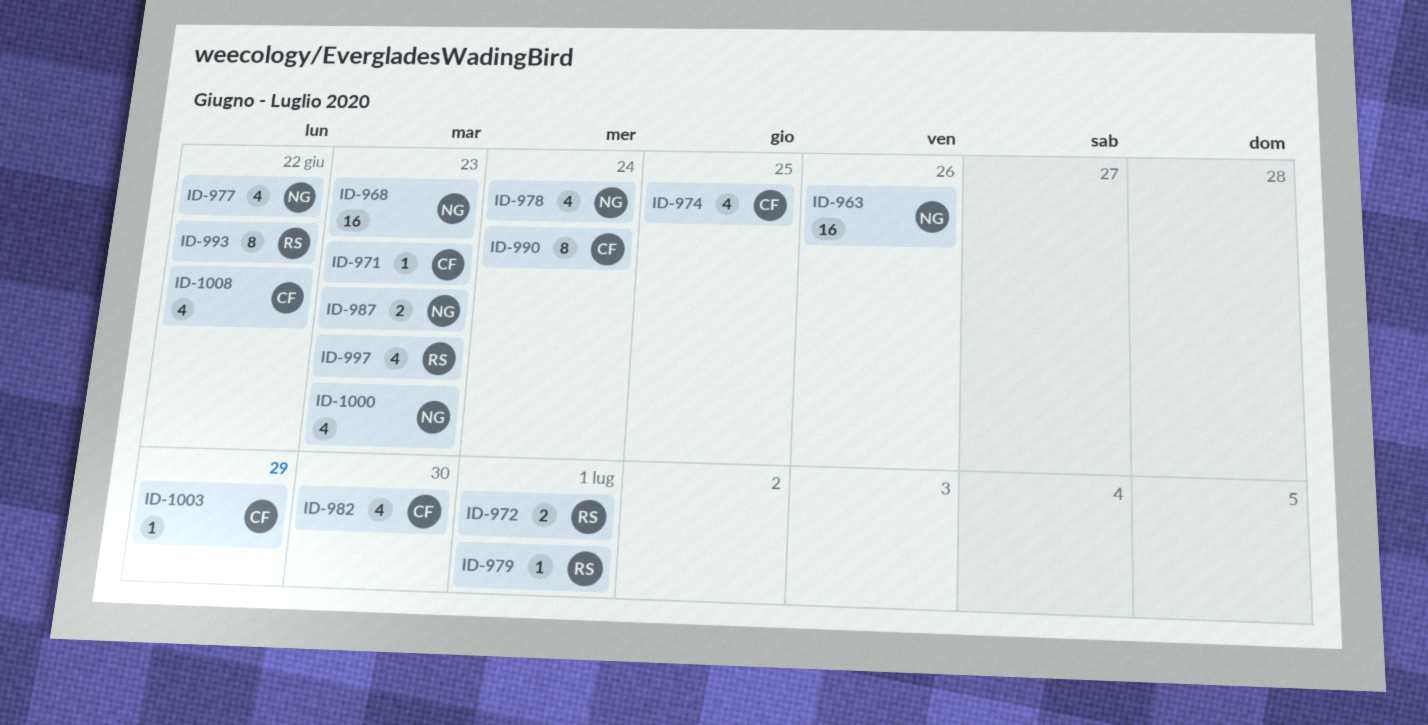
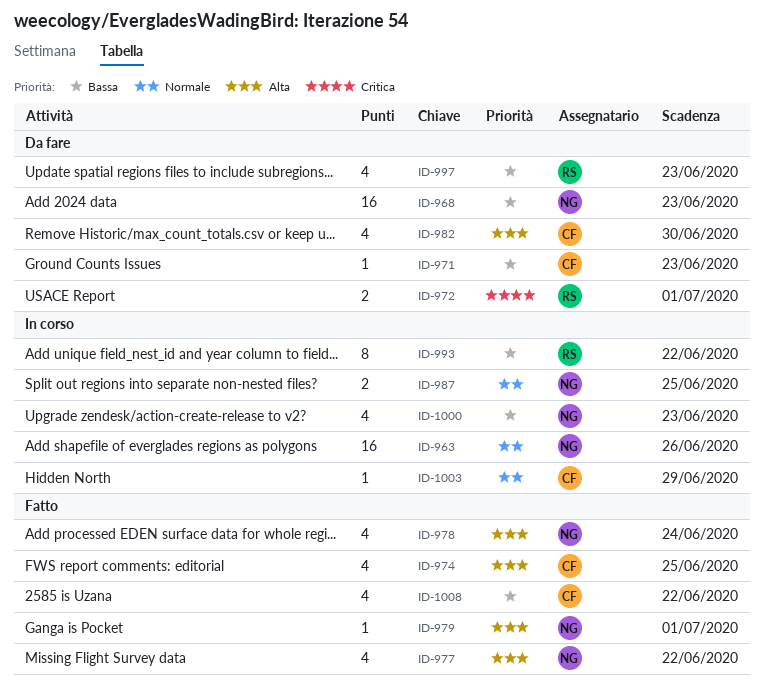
ID-979, owner: RS -> NG
ID-987, due: Jun 23 -> Jun 25
ID-990: present -> none

